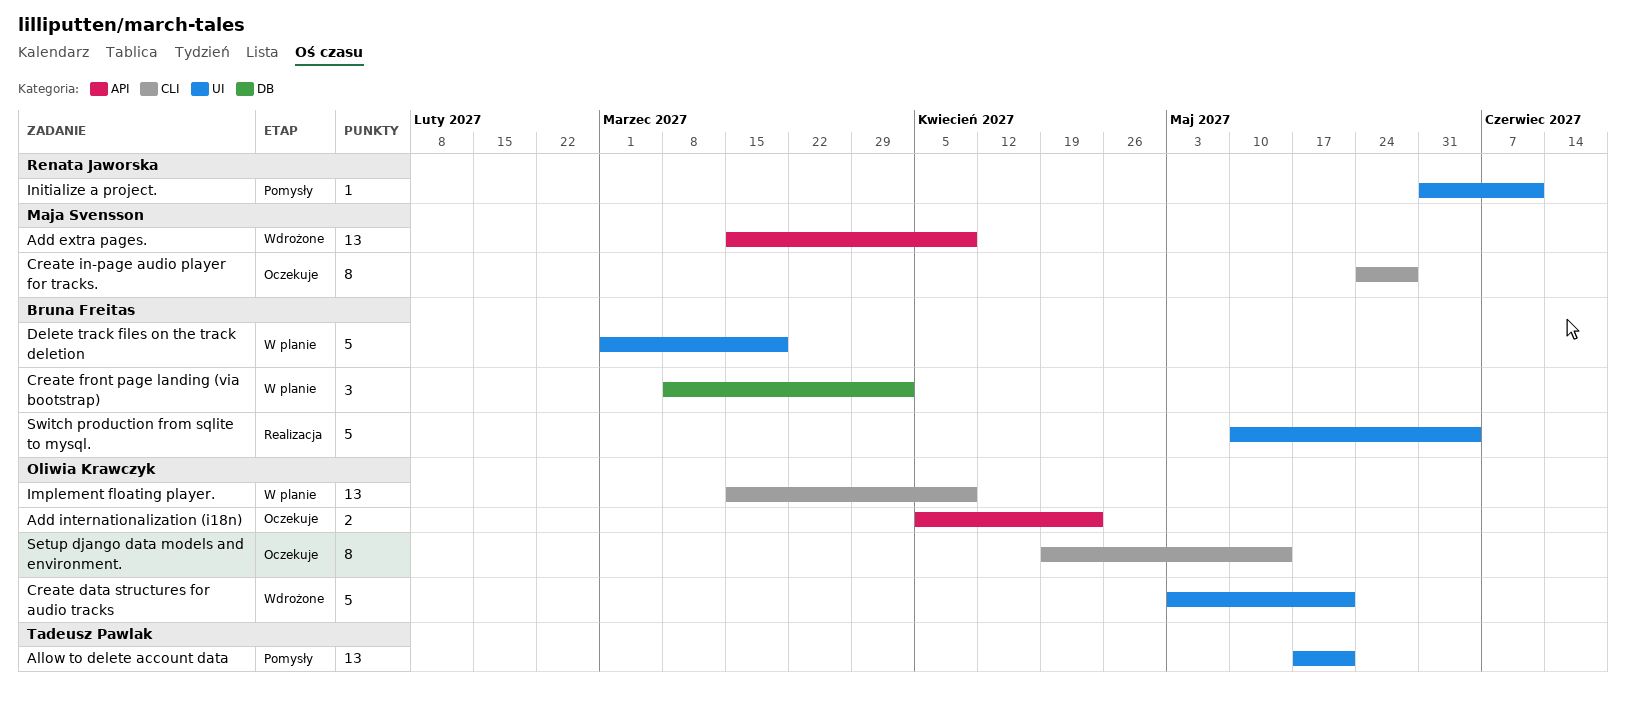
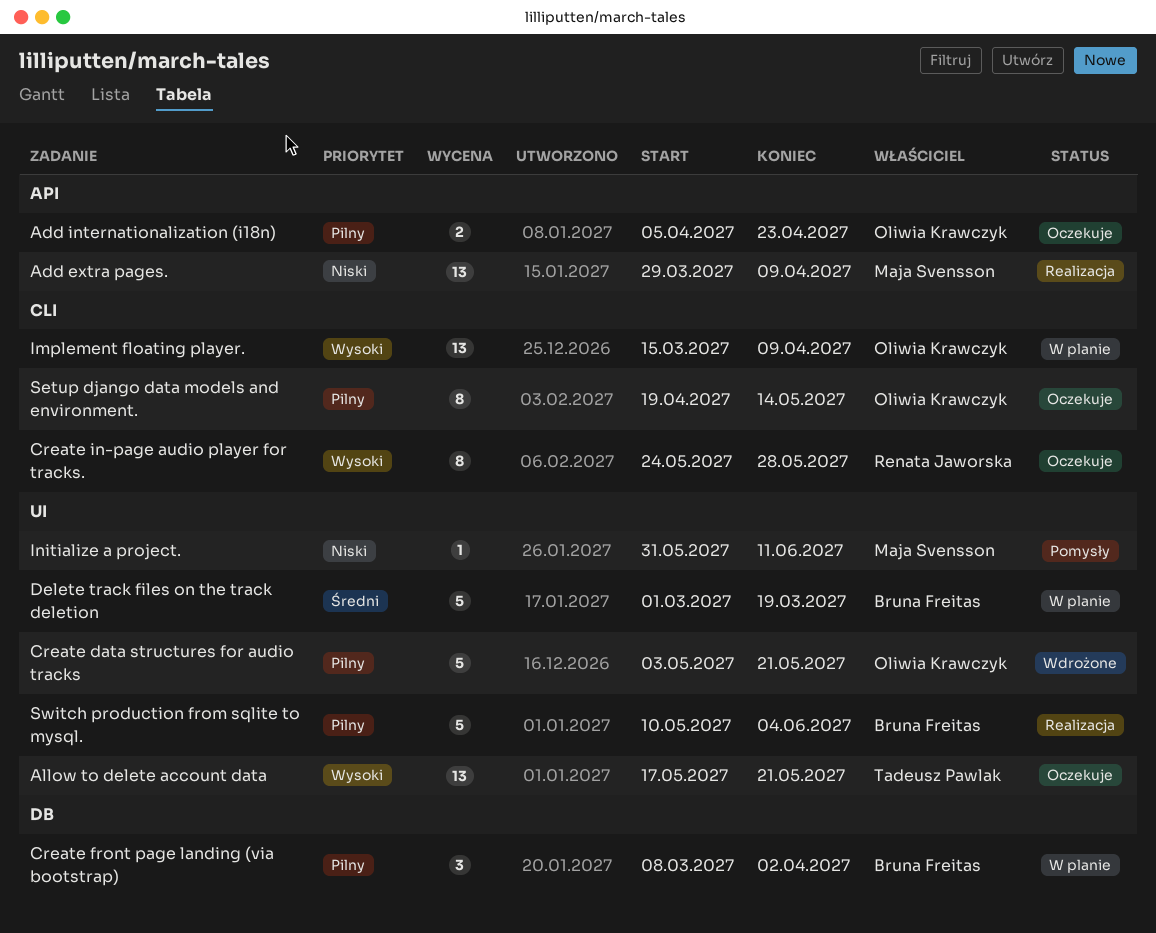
Add extra pages., status: Wdrożone -> Realizacja
Add extra pages., start: Mar 15 -> Mar 29
Allow to delete account data, status: Pomysły -> Oczekuje
Create in-page audio player for tracks., owner: Maja Svensson -> Renata Jaworska
Initialize a project., owner: Renata Jaworska -> Maja Svensson

